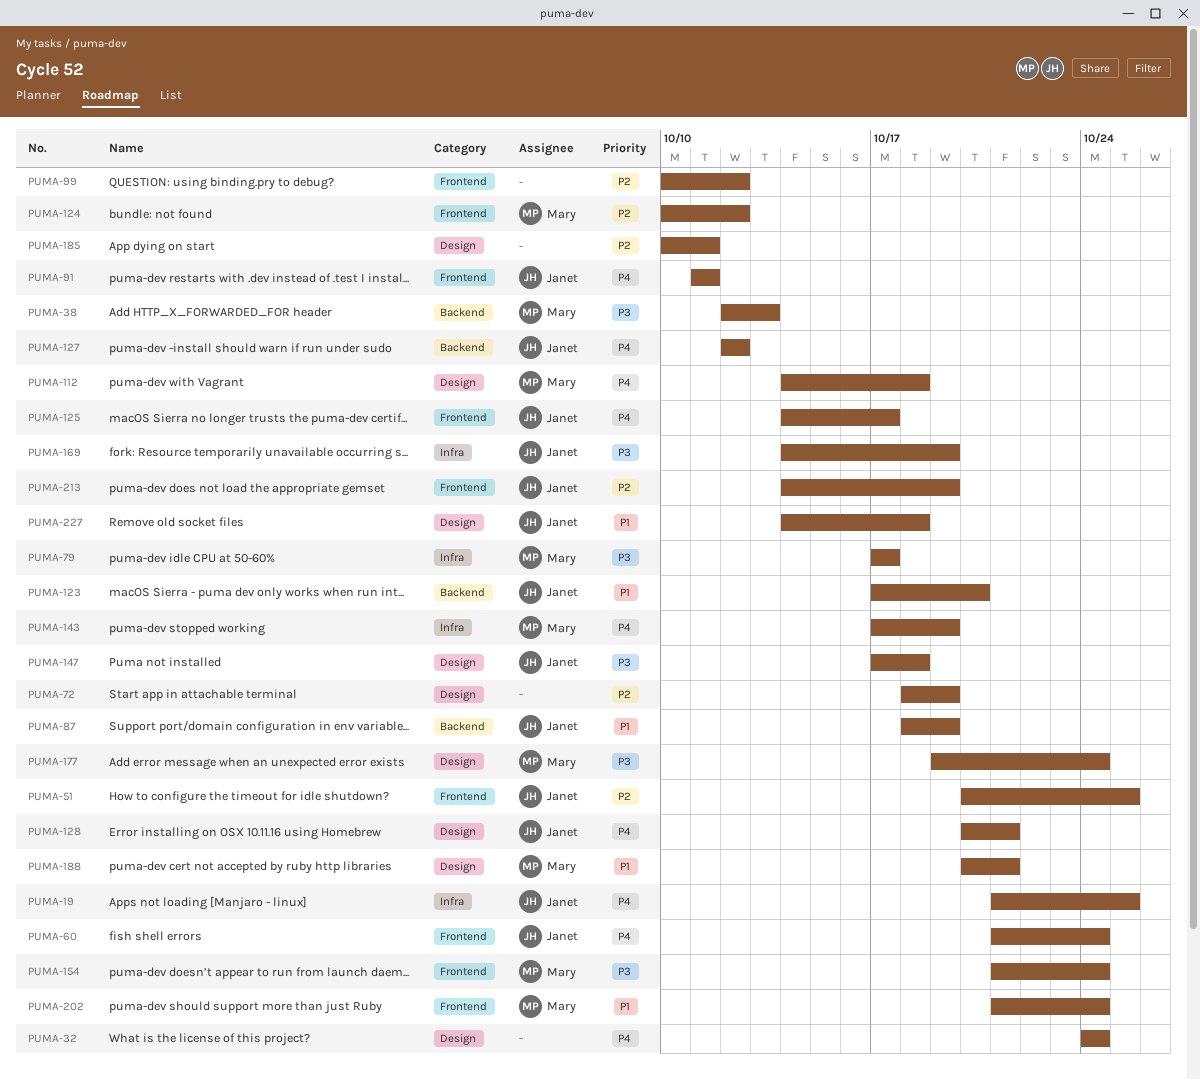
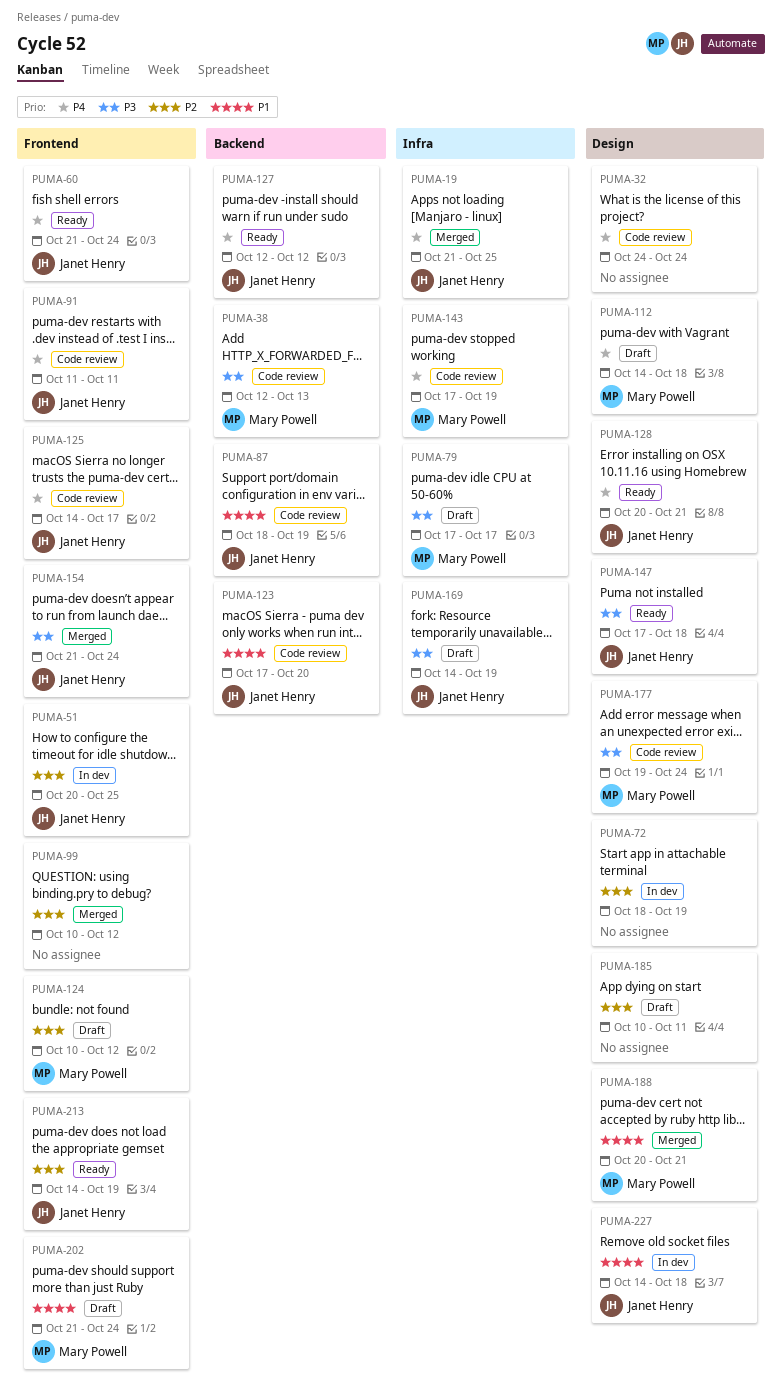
PUMA-154, owner: Mary Powell -> Janet Henry

